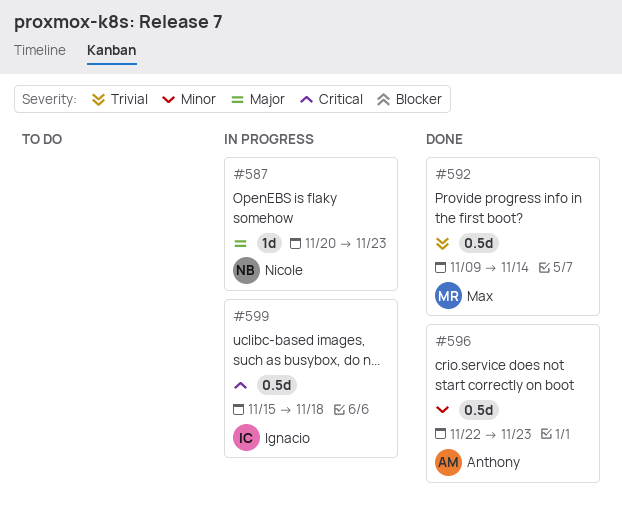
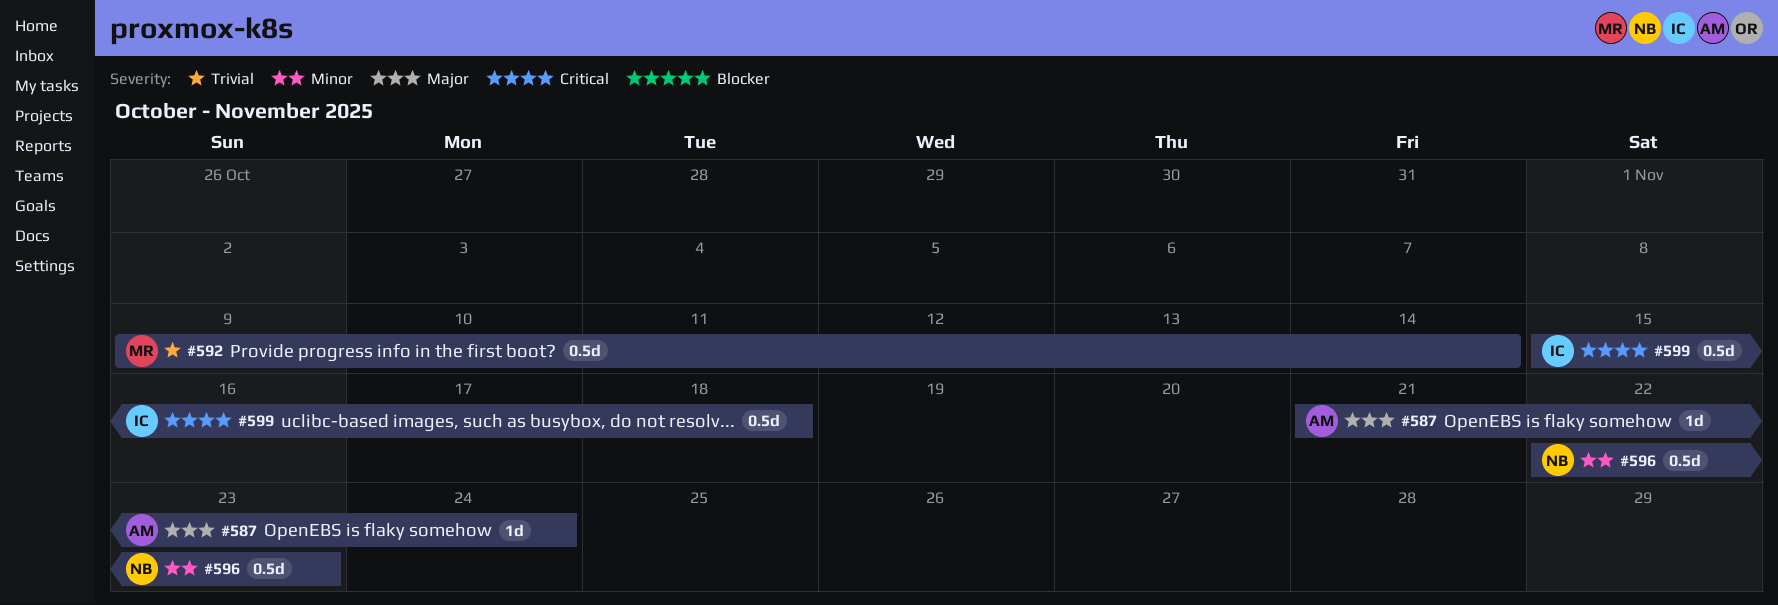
#587, owner: Nicole -> Anthony
#587, start: Nov 20 -> Nov 21
#587, due: Nov 23 -> Nov 24
#596, owner: Anthony -> Nicole

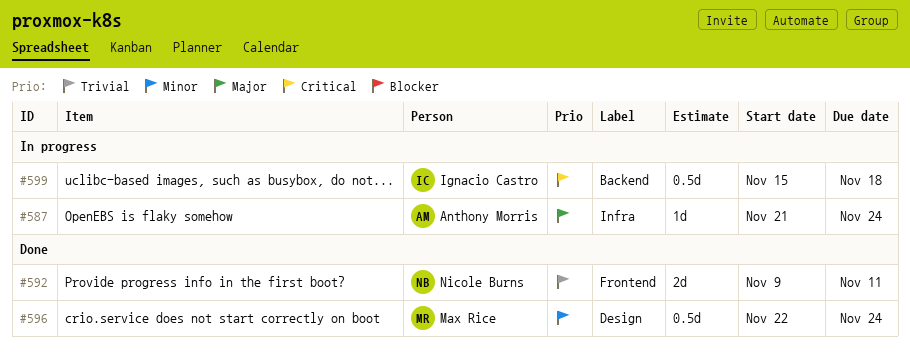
#592, owner: Max Rice -> Nicole Burns
#592, estimate: 0.5d -> 2d
#592, due: Nov 14 -> Nov 11
#596, owner: Nicole Burns -> Max Rice
#596, due: Nov 23 -> Nov 24

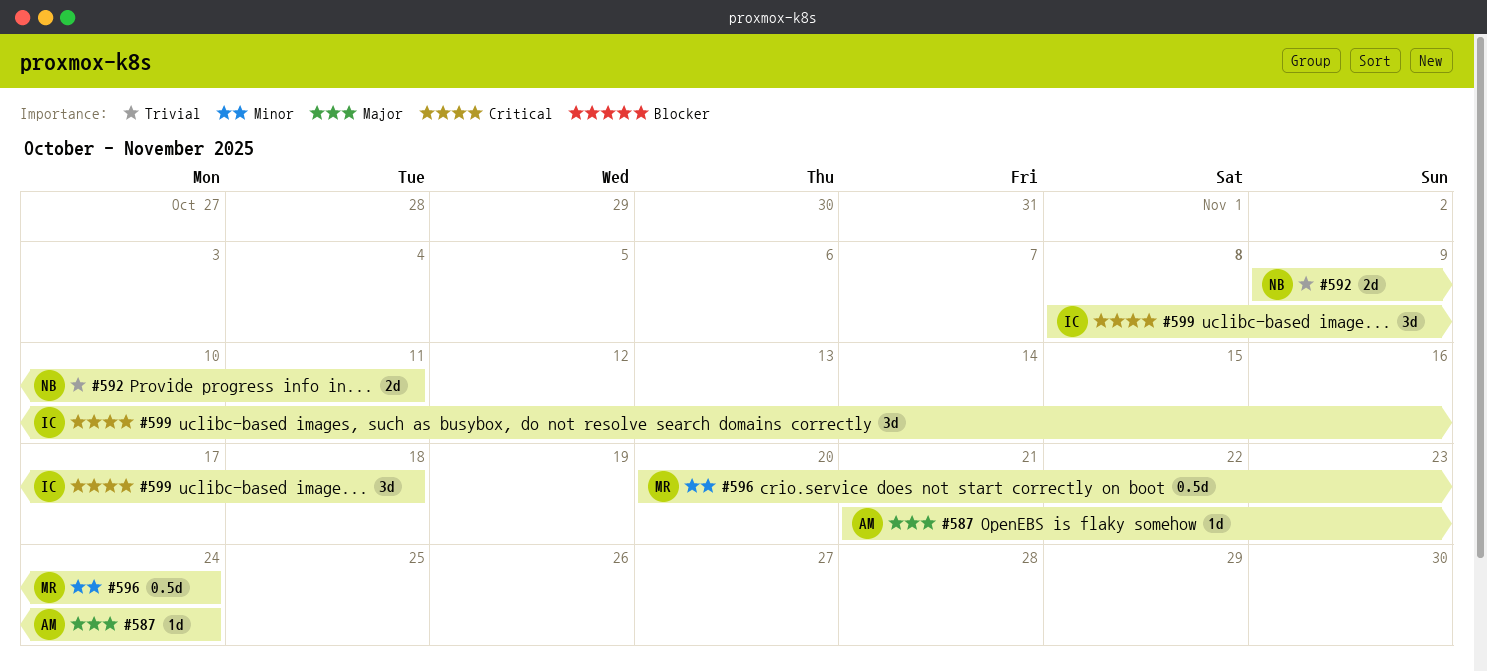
#596, start: Nov 22 -> Nov 20
#599, estimate: 0.5d -> 3d
#599, start: Nov 15 -> Nov 8

